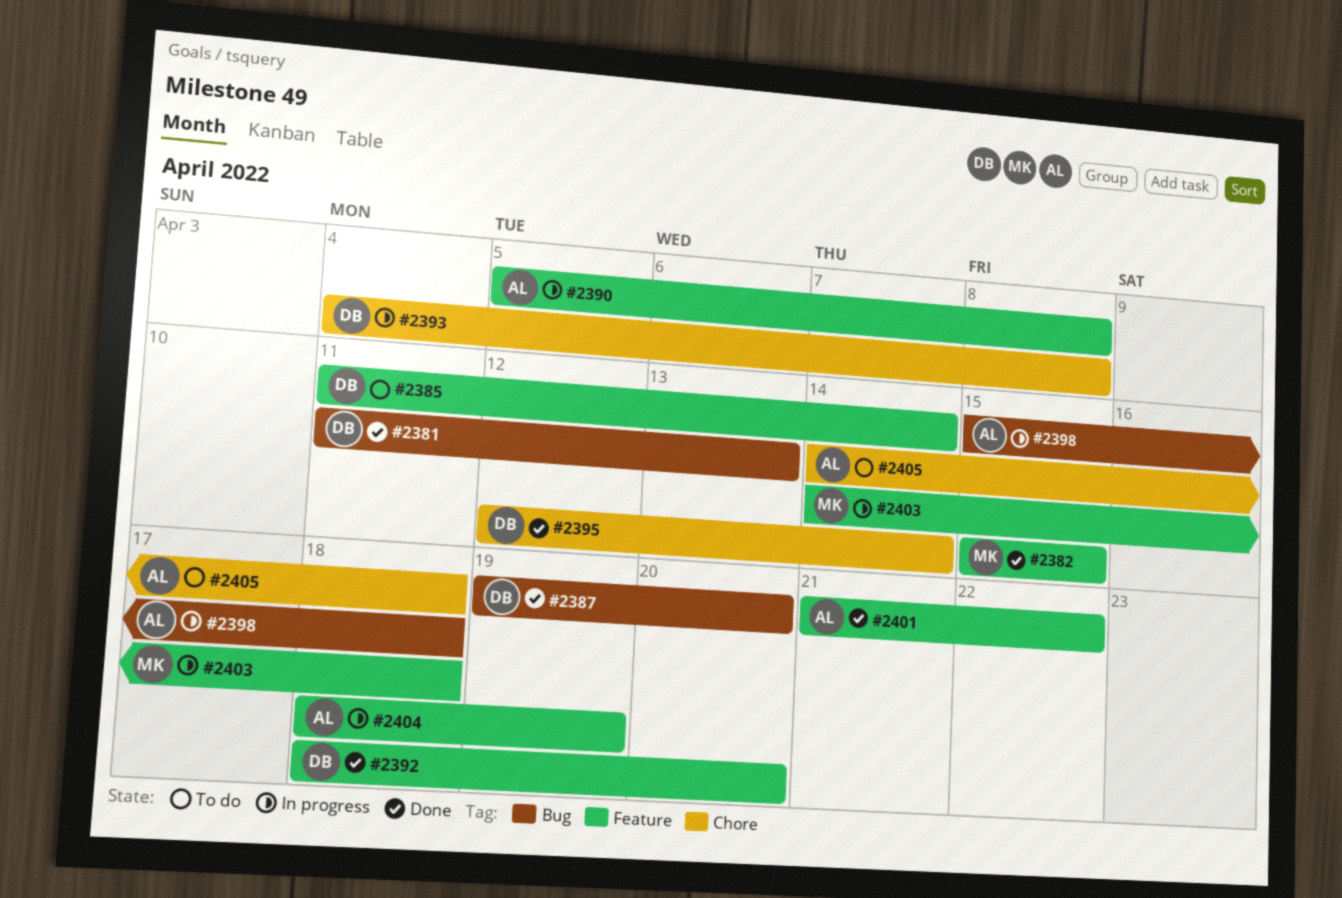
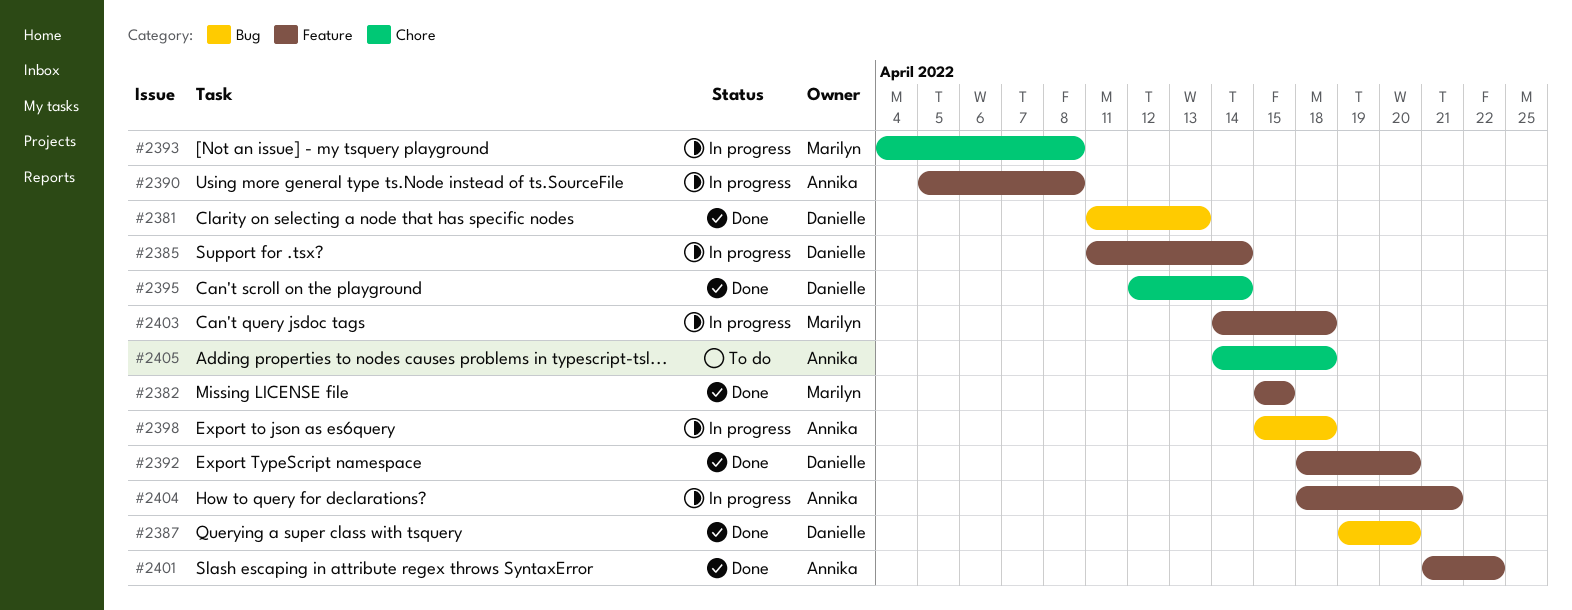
#2385, status: To do -> In progress
#2393, owner: Danielle -> Marilyn
#2404, due: Apr 19 -> Apr 21

